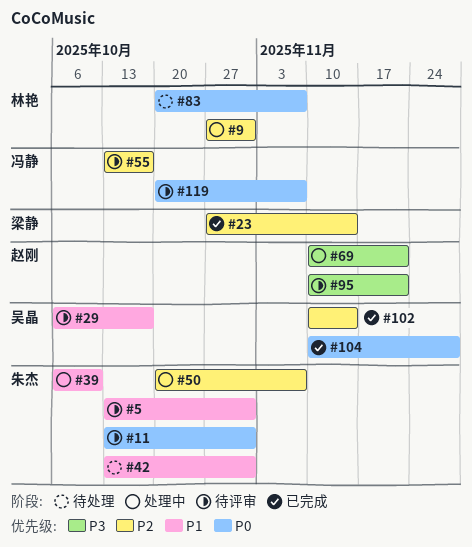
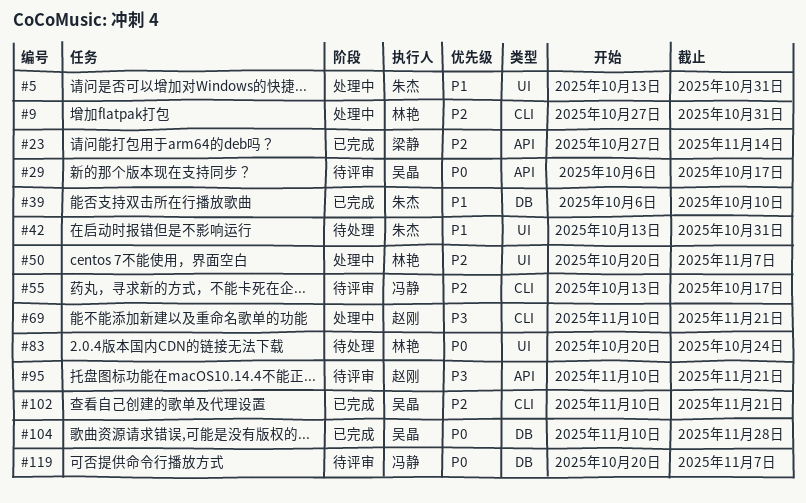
#5, status: 待评审 -> 处理中
#11: present -> none
#29, priority: P1 -> P0
#39, status: 处理中 -> 已完成
#50, owner: 朱杰 -> 林艳
#83, due: Nov 7 -> Oct 24
#102, due: Nov 14 -> Nov 21

